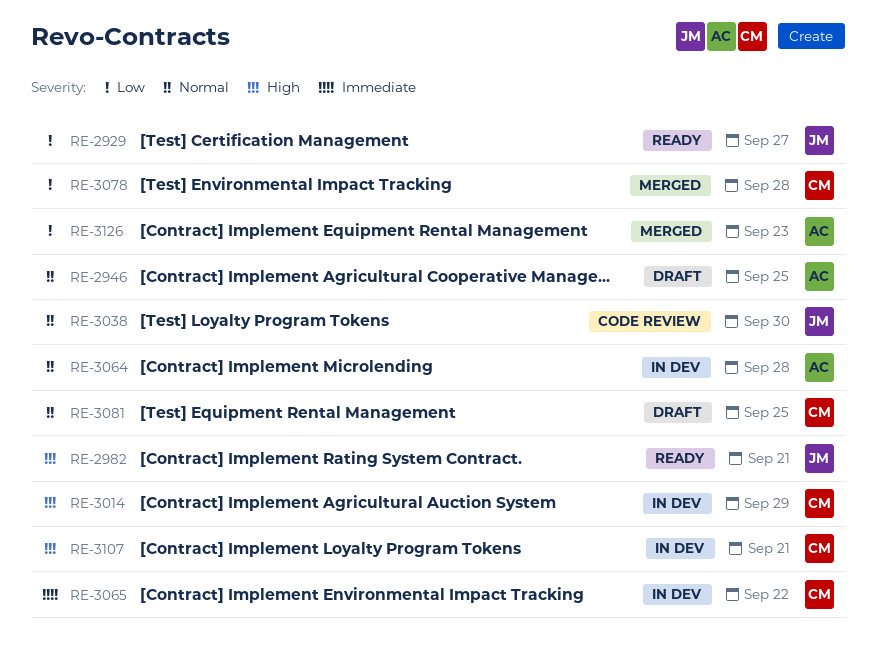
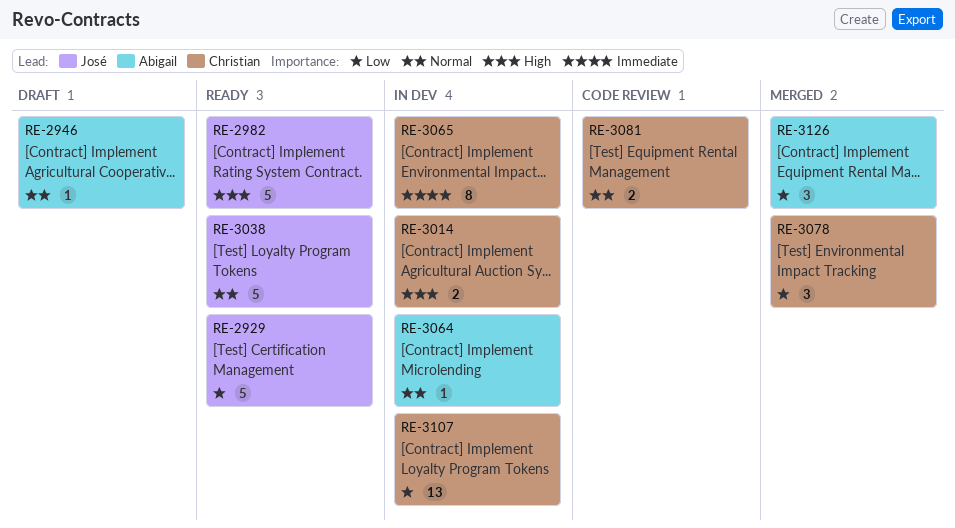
RE-3038, status: Code review -> Ready
RE-3081, status: Draft -> Code review
RE-3107, priority: High -> Low

